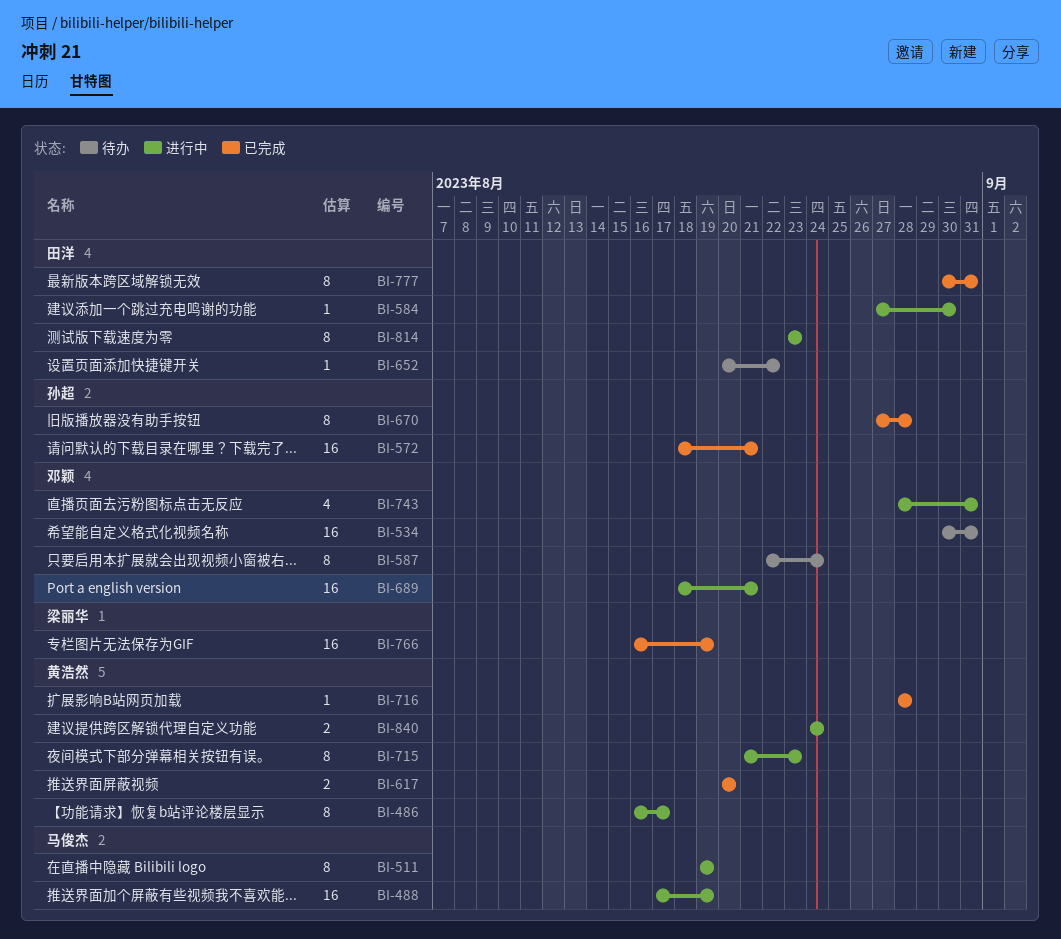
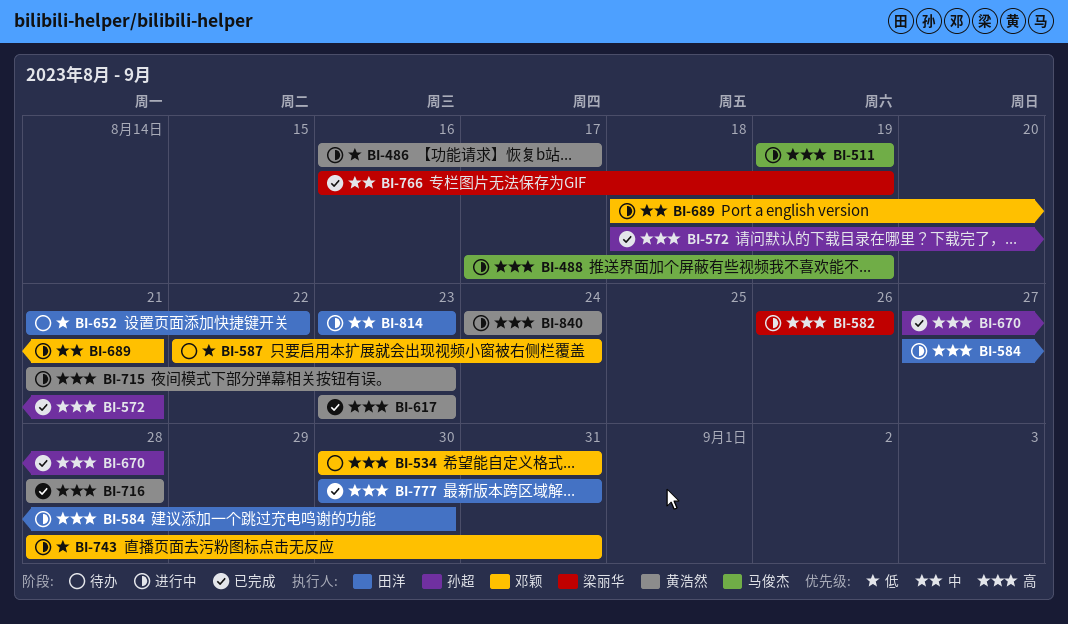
BI-582: none -> present
BI-617, start: Aug 20 -> Aug 23
BI-617, due: Aug 20 -> Aug 23
BI-652, start: Aug 20 -> Aug 21

